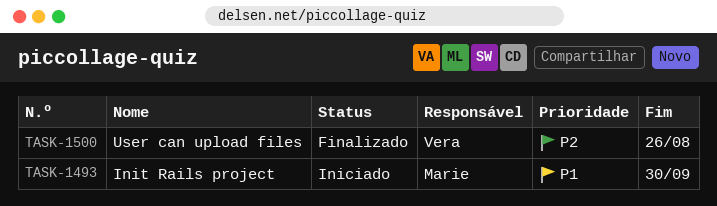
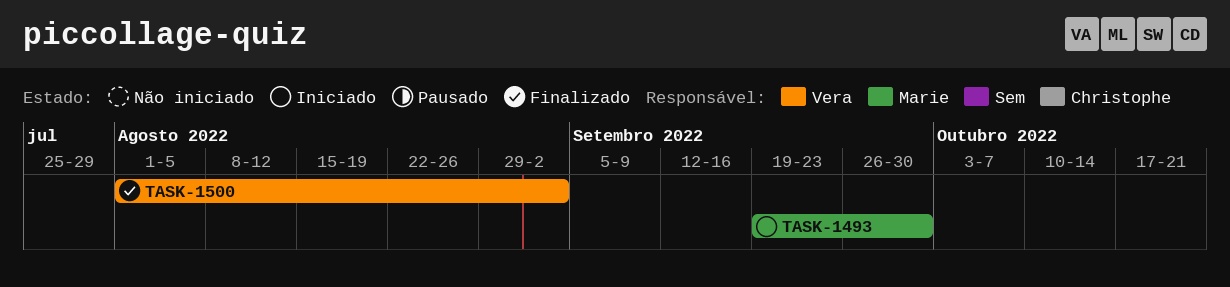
TASK-1500, due: Aug 26 -> Sep 2

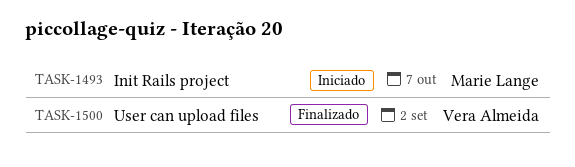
TASK-1493, due: Sep 30 -> Oct 7

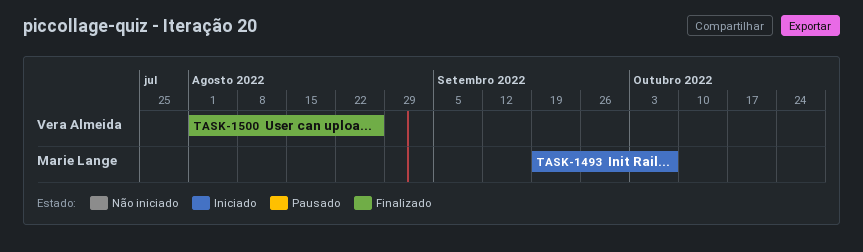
TASK-1500, due: Sep 2 -> Aug 26

